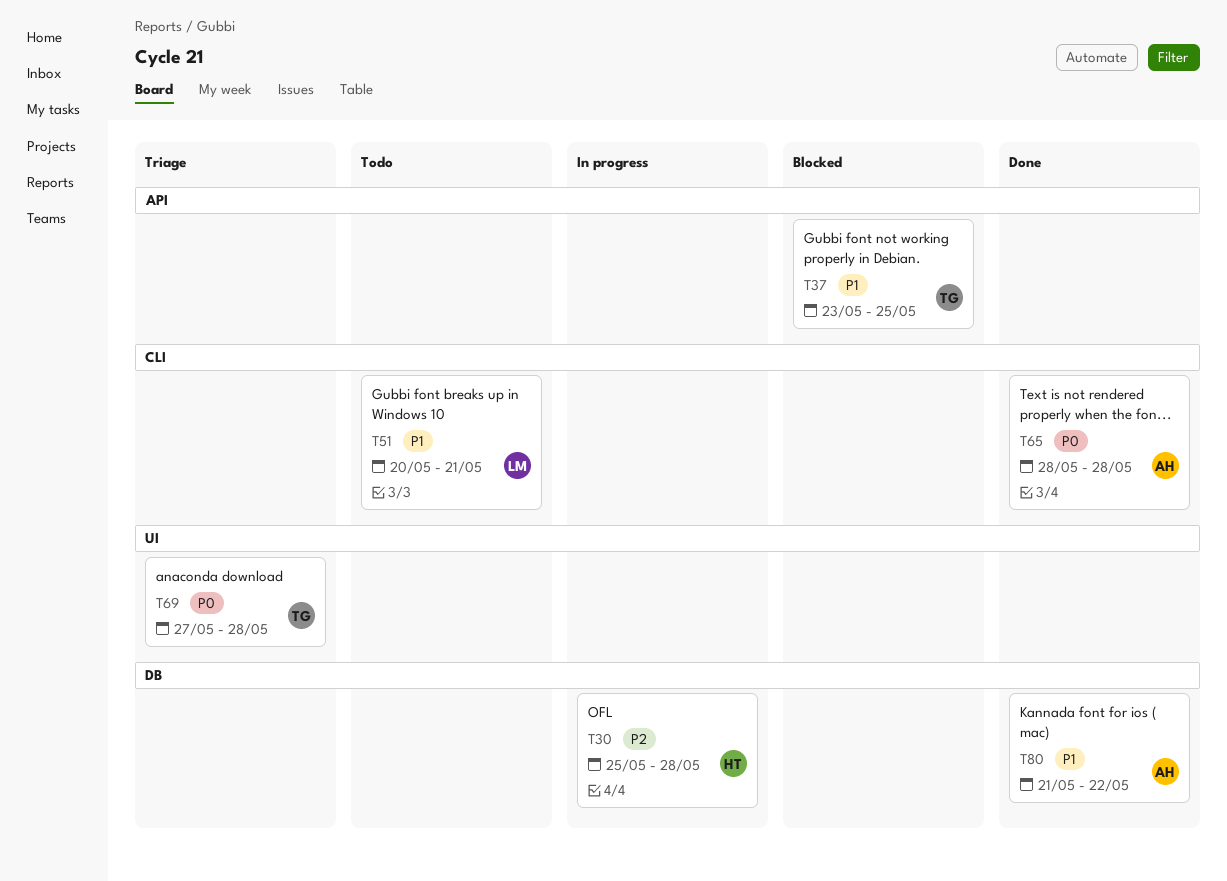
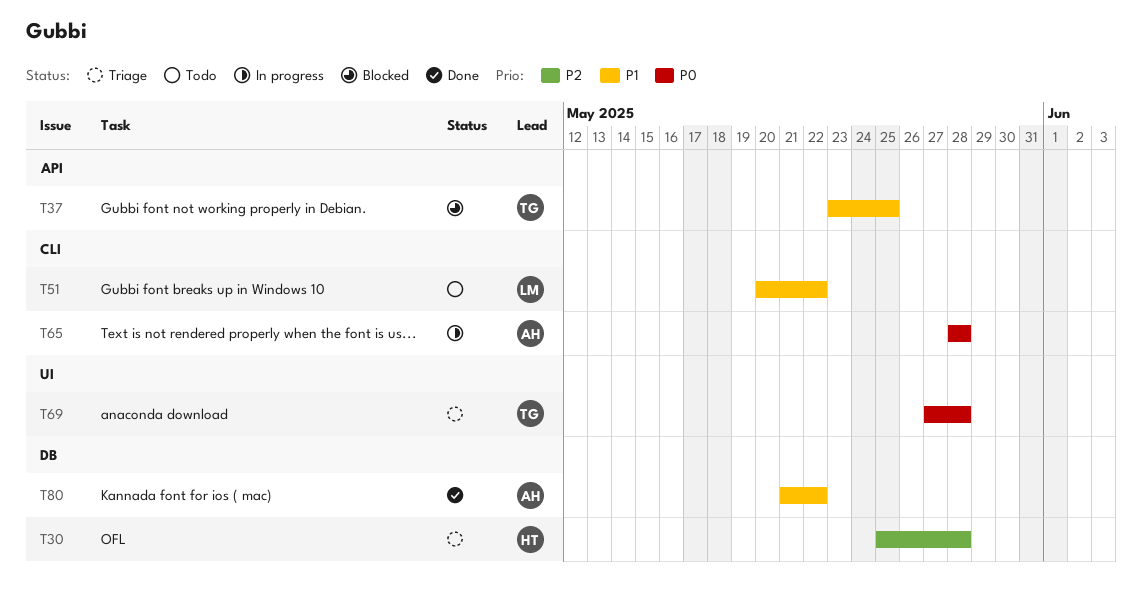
T30, status: In progress -> Triage
T51, due: May 21 -> May 22
T65, status: Done -> In progress

